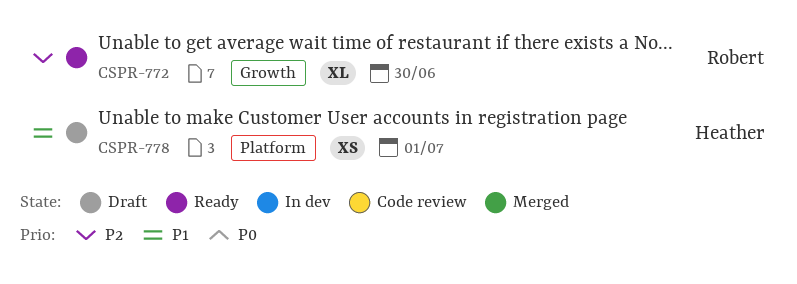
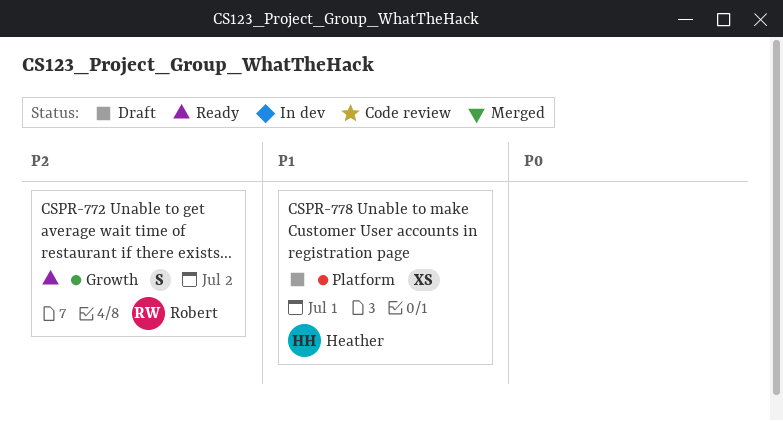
CSPR-772, estimate: XL -> S
CSPR-772, due: Jun 30 -> Jul 2

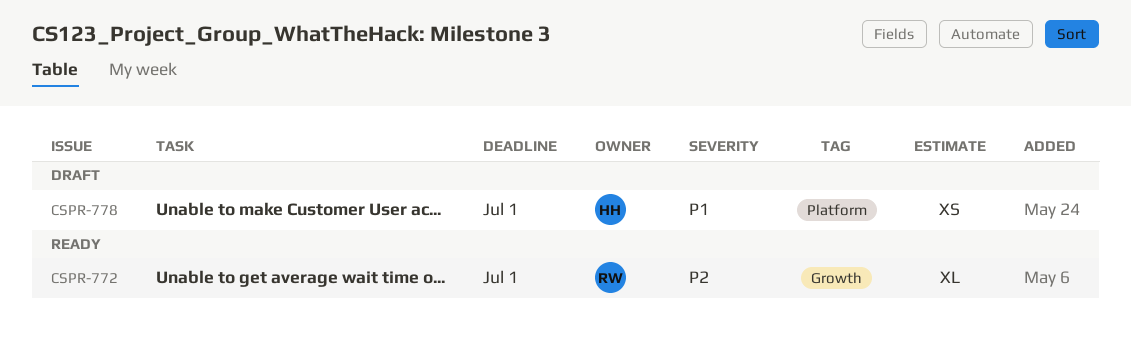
CSPR-772, estimate: S -> XL
CSPR-772, due: Jul 2 -> Jul 1

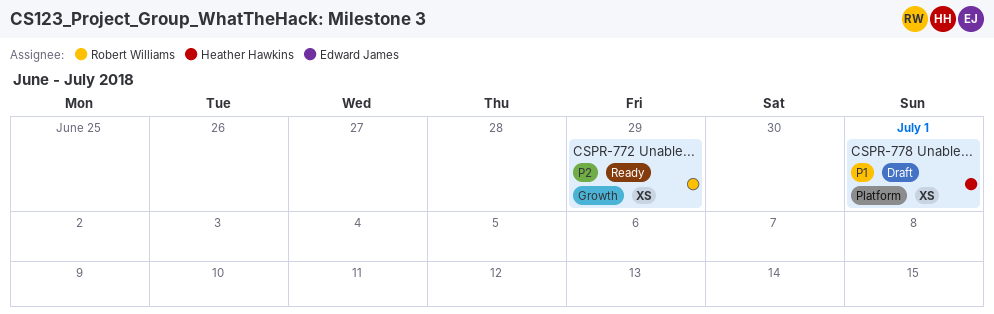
CSPR-772, estimate: XL -> XS
CSPR-772, due: Jul 1 -> Jun 29

